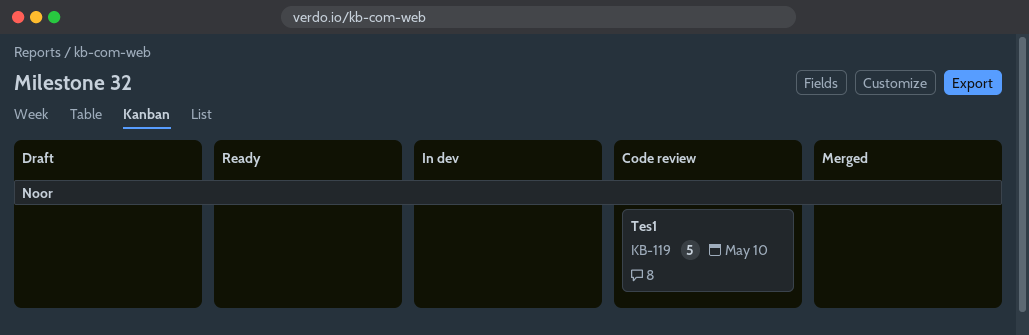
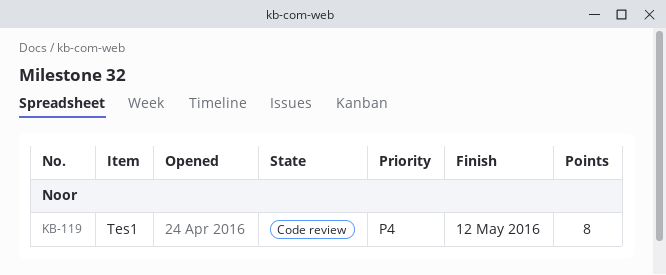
KB-119, estimate: 5 -> 8
KB-119, due: May 10 -> May 12

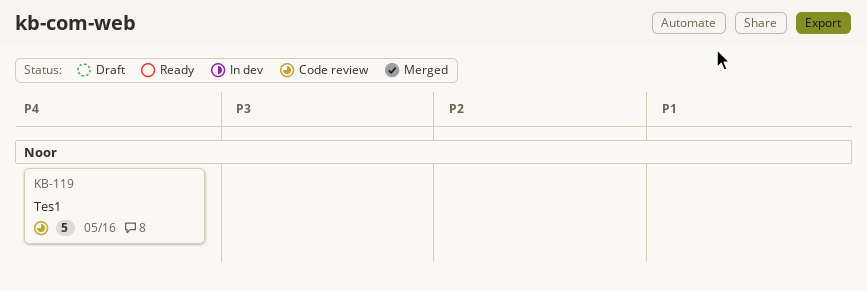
KB-119, estimate: 8 -> 5
KB-119, due: May 12 -> May 16

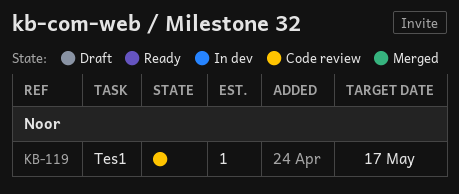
KB-119, estimate: 5 -> 1
KB-119, due: May 16 -> May 17

